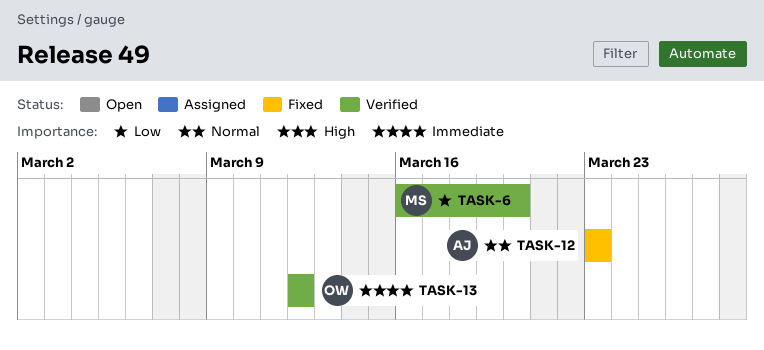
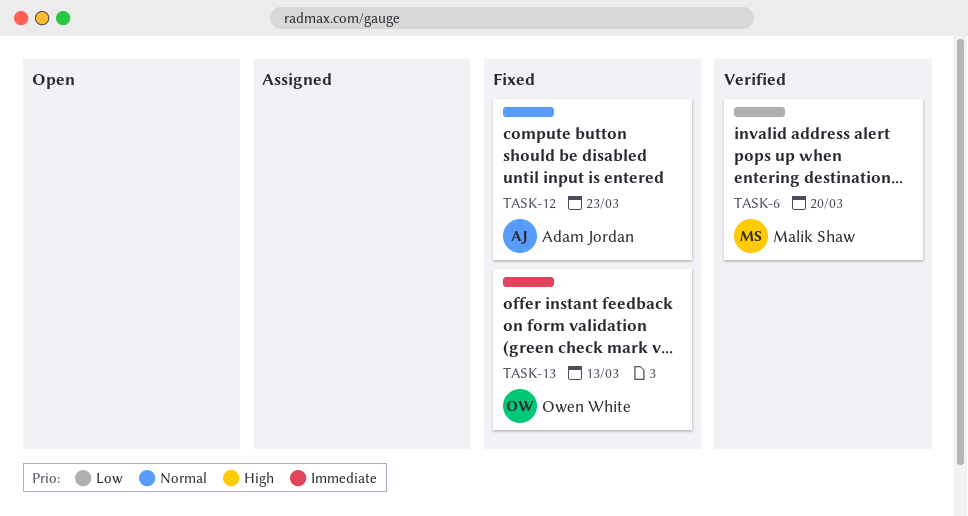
TASK-13, status: Verified -> Fixed
TASK-13, due: Mar 12 -> Mar 13

